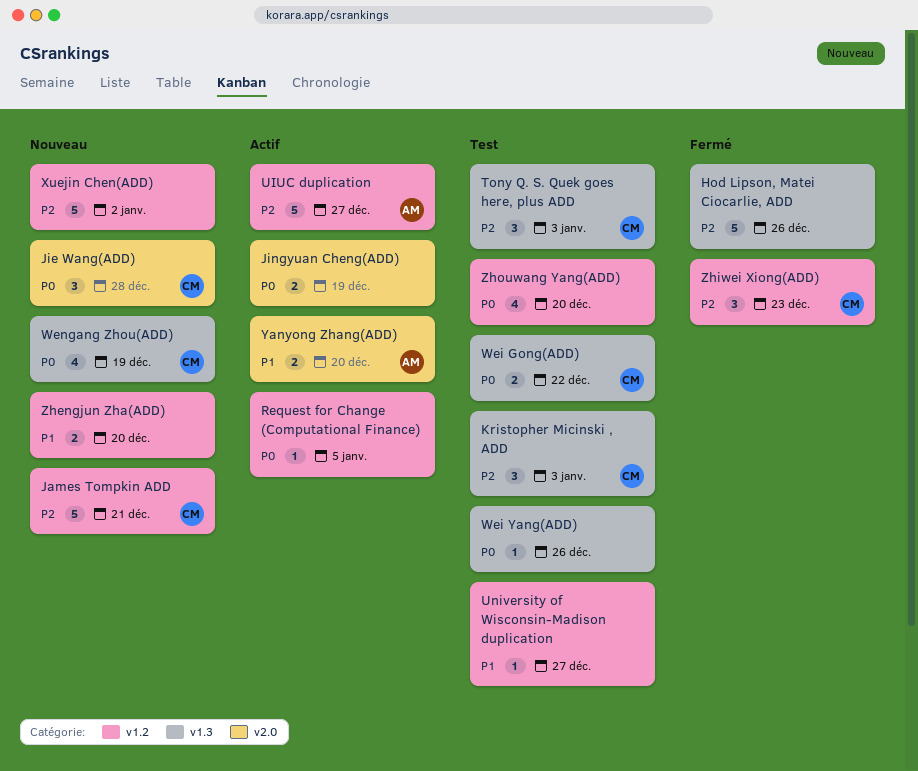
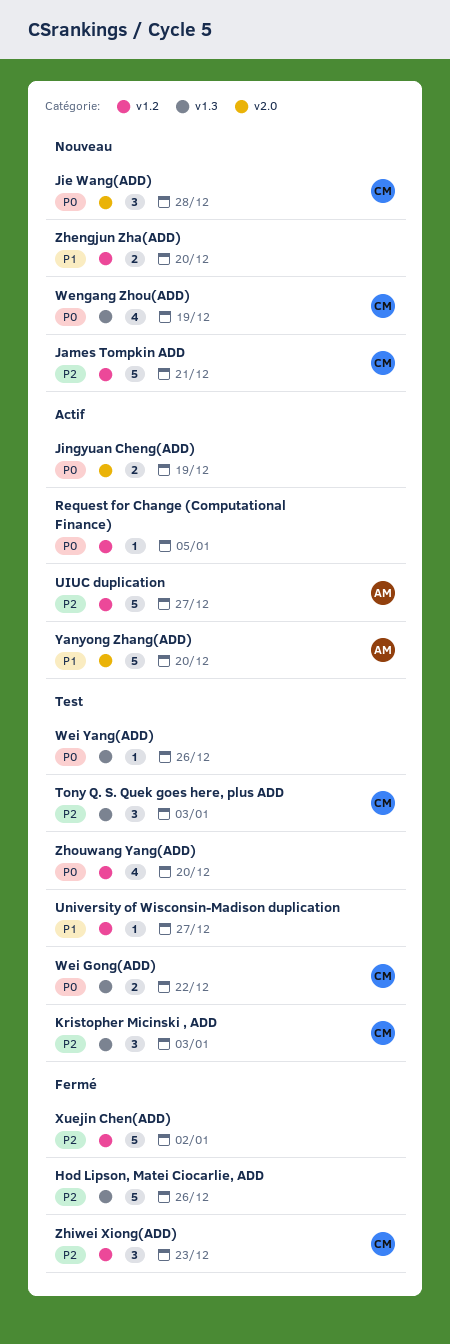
Xuejin Chen(ADD), status: Nouveau -> Fermé
Yanyong Zhang(ADD), estimate: 2 -> 5

